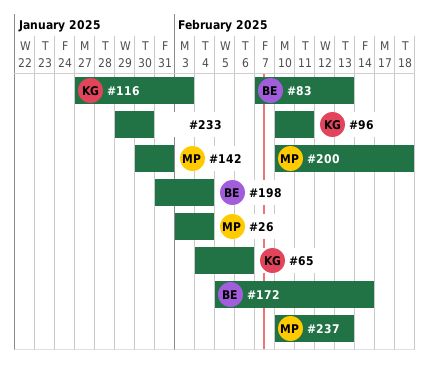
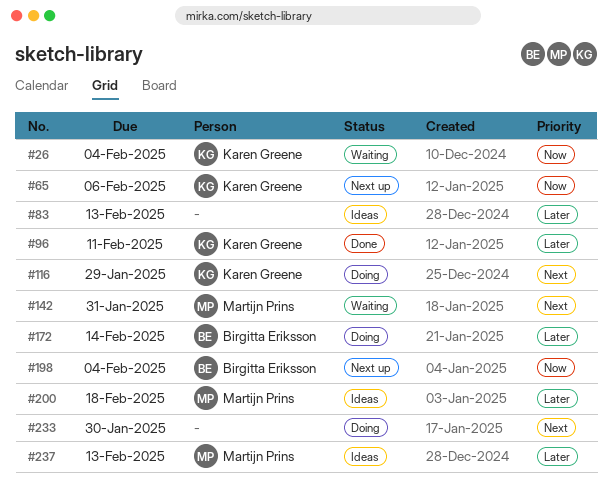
#26, owner: Martijn Prins -> Karen Greene
#83, owner: Birgitta Eriksson -> none
#116, due: Feb 3 -> Jan 29

